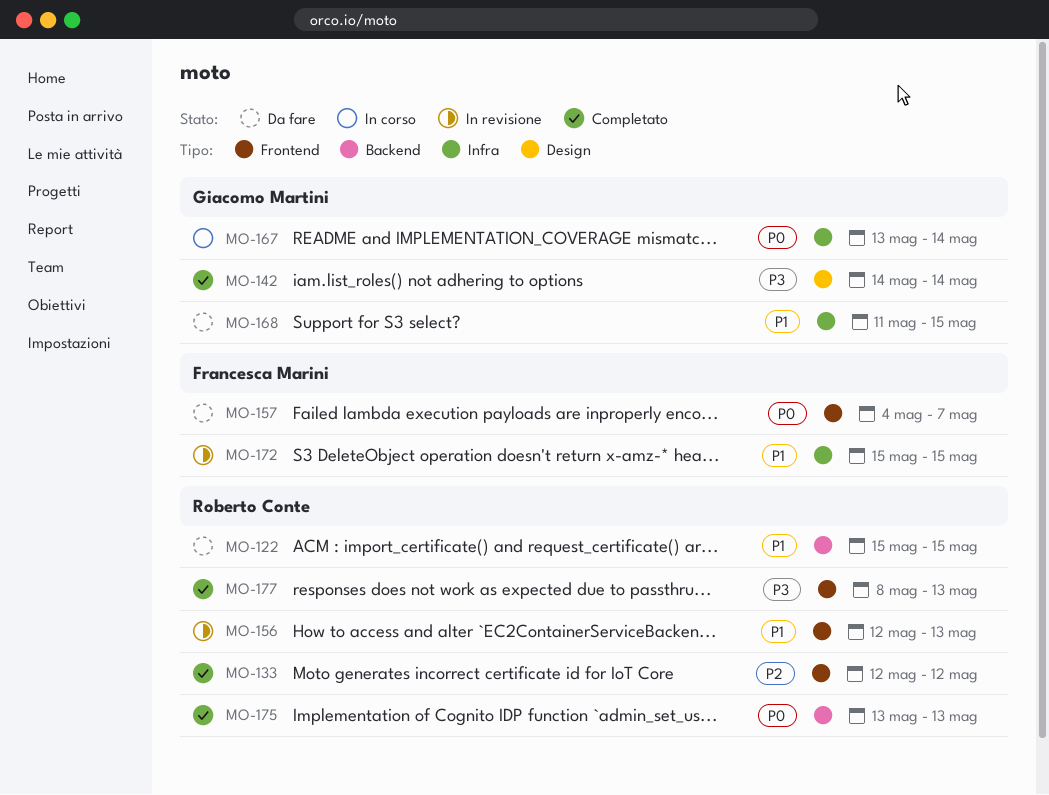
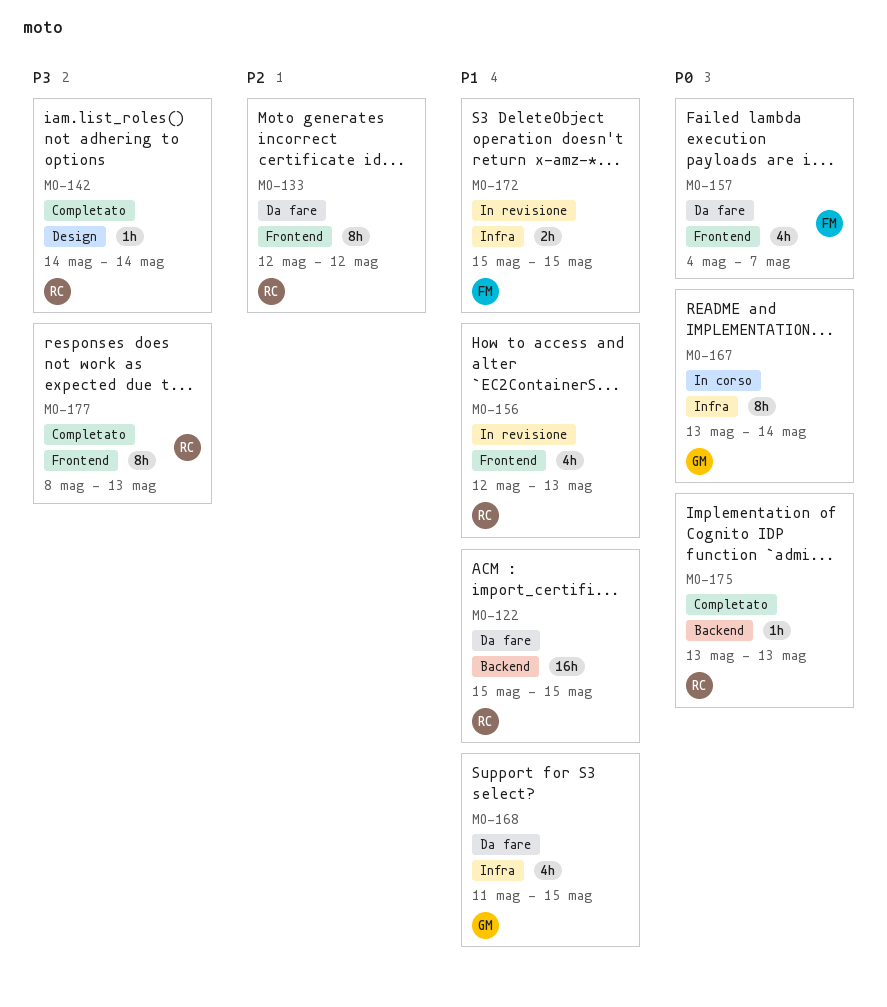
MO-133, status: Completato -> Da fare
MO-142, owner: Giacomo Martini -> Roberto Conte

